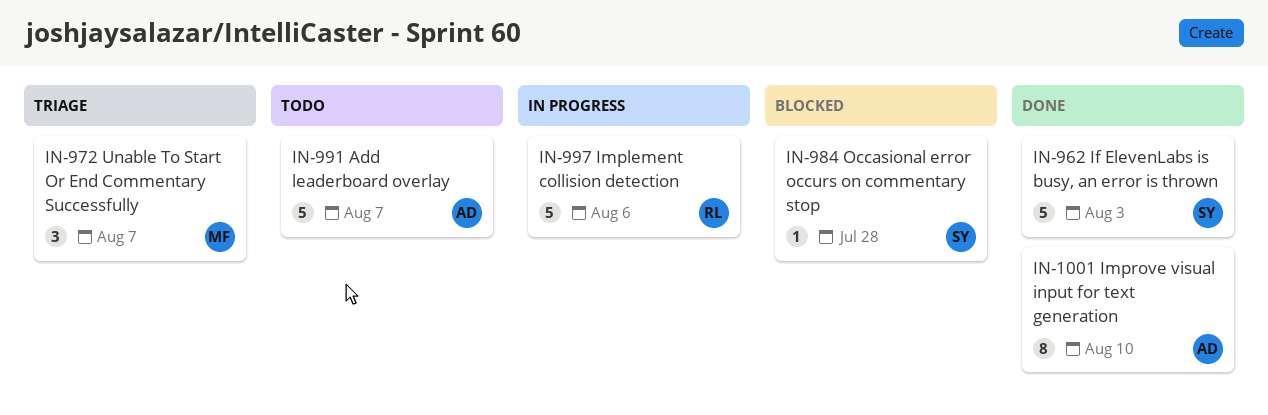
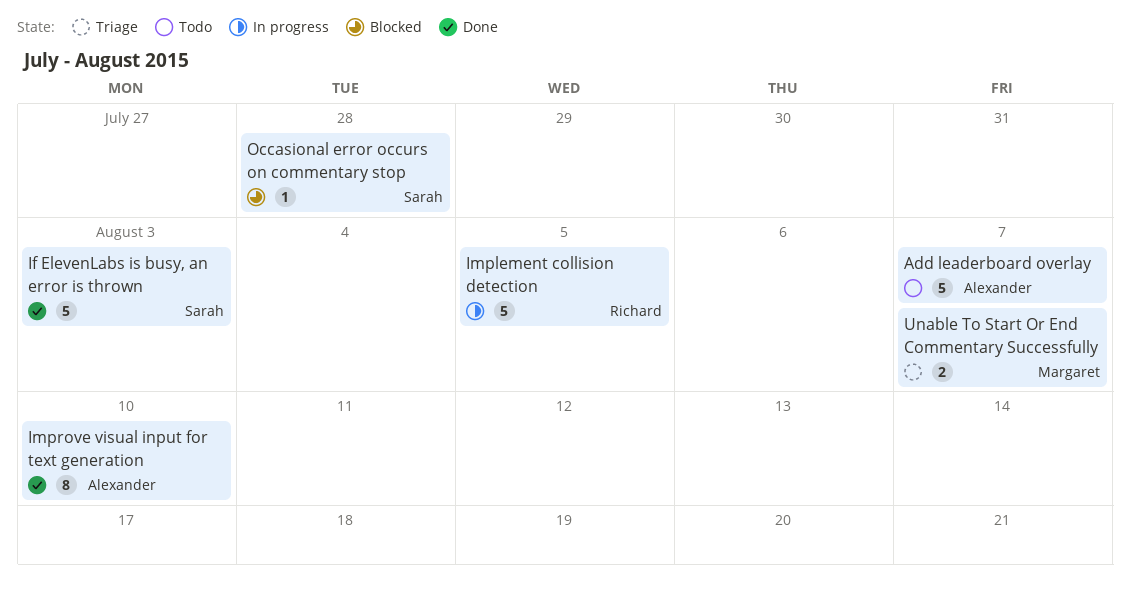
Implement collision detection, due: Aug 6 -> Aug 5
Unable To Start Or End Commentary Successfully, estimate: 3 -> 2

